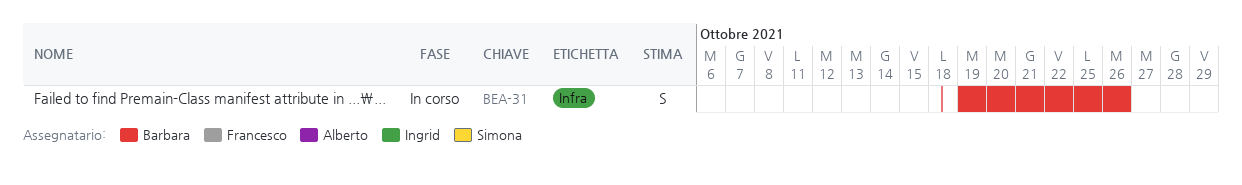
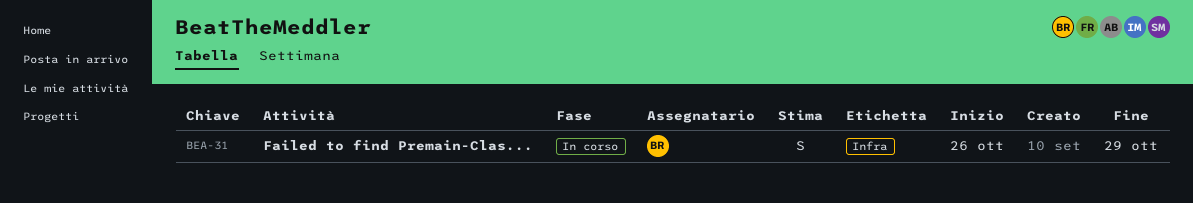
BEA-31, start: Oct 19 -> Oct 26
BEA-31, due: Oct 26 -> Oct 29

